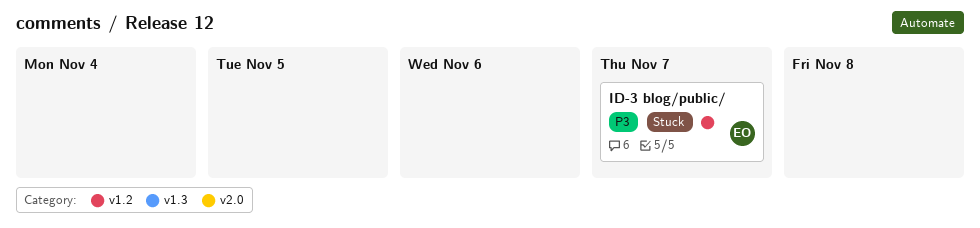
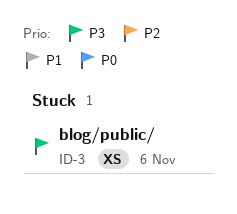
ID-3, due: Nov 7 -> Nov 6

